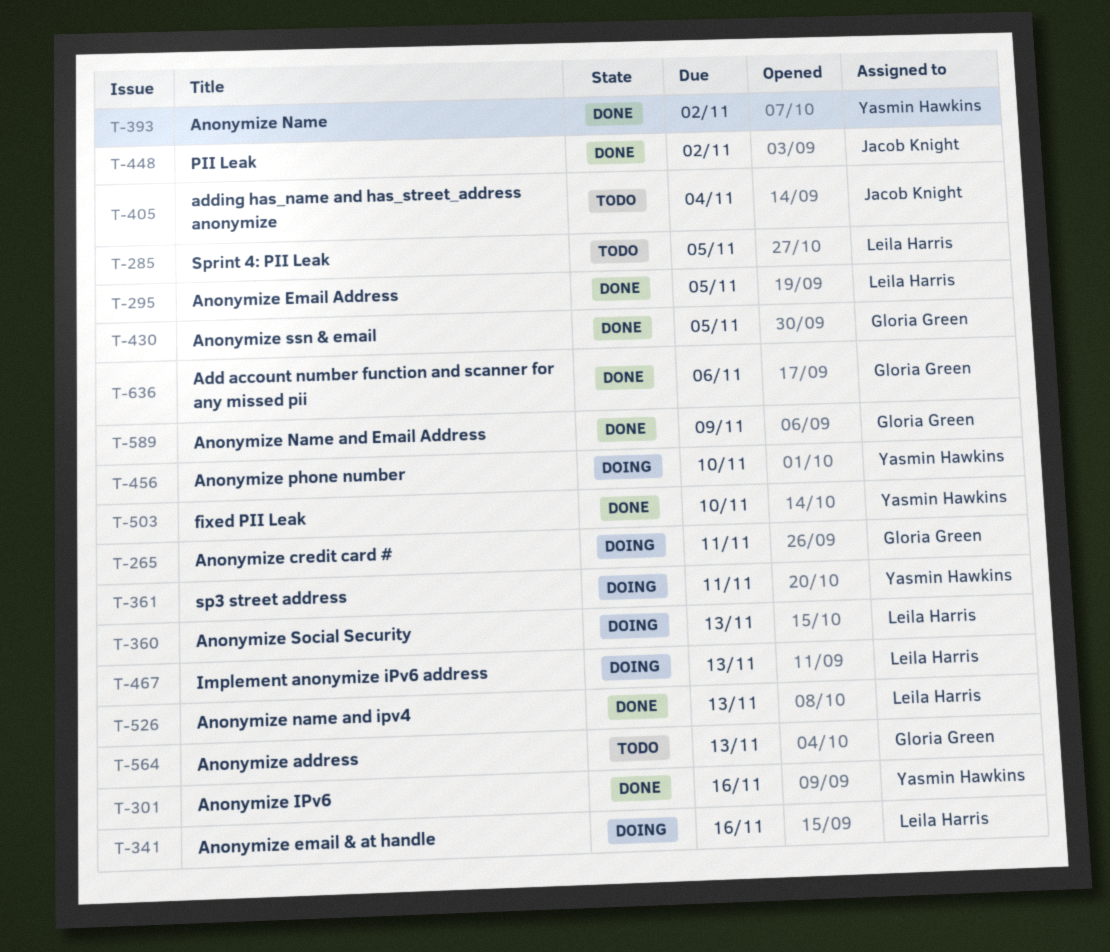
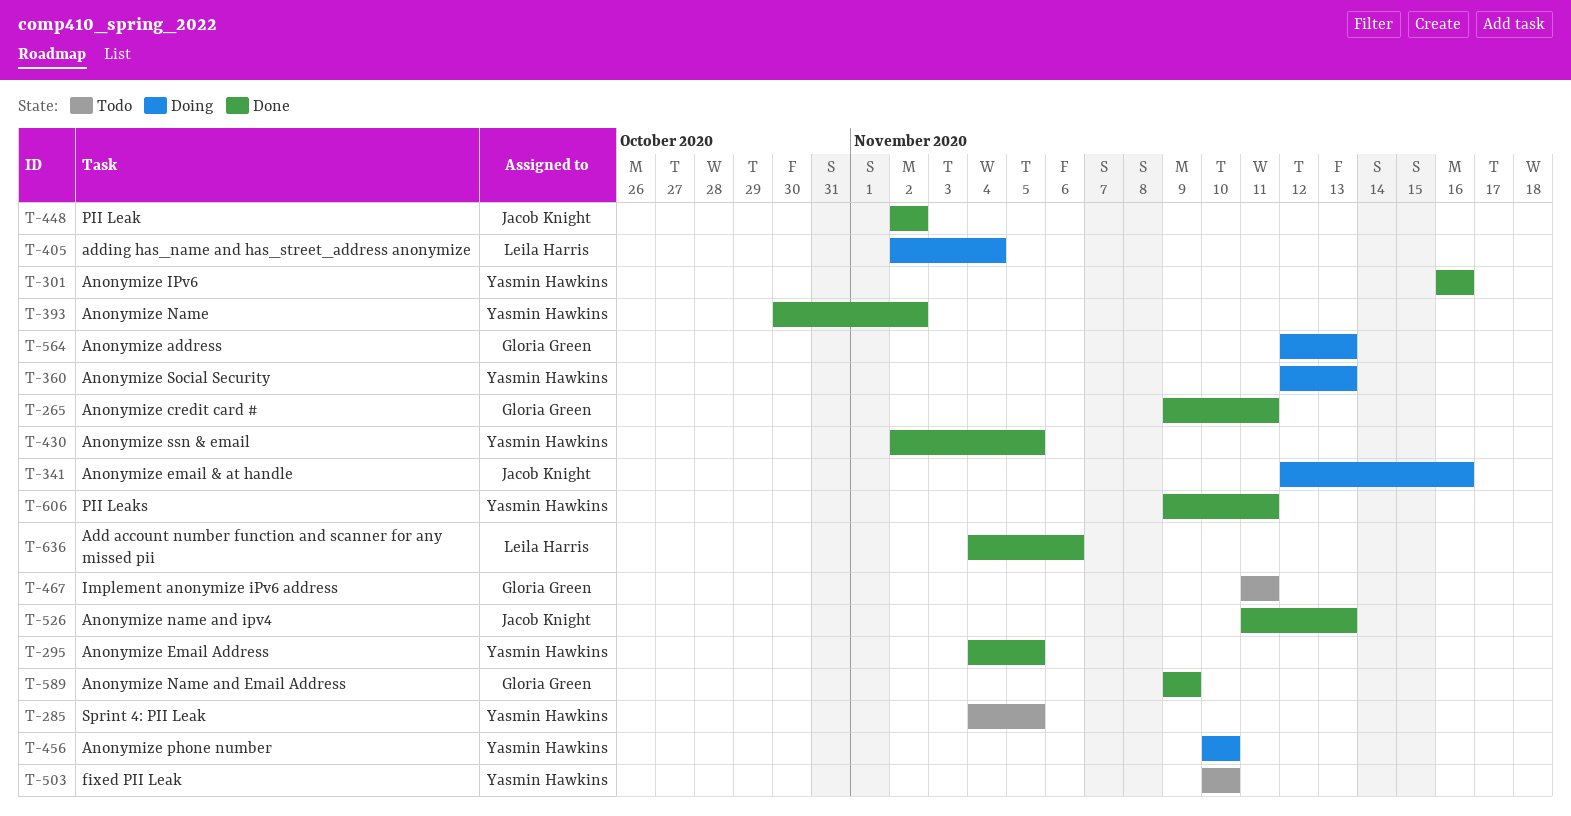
T-265, status: Doing -> Done
T-285, owner: Leila Harris -> Yasmin Hawkins
T-295, owner: Leila Harris -> Yasmin Hawkins
T-341, owner: Leila Harris -> Jacob Knight
T-360, owner: Leila Harris -> Yasmin Hawkins
T-361: present -> none
T-405, status: Todo -> Doing
T-405, owner: Jacob Knight -> Leila Harris
T-430, owner: Gloria Green -> Yasmin Hawkins
T-467, status: Doing -> Todo
T-467, owner: Leila Harris -> Gloria Green
T-467, due: Nov 13 -> Nov 11
T-503, status: Done -> Todo
T-526, owner: Leila Harris -> Jacob Knight
T-564, status: Todo -> Doing
T-606: none -> present
T-636, owner: Gloria Green -> Leila Harris

